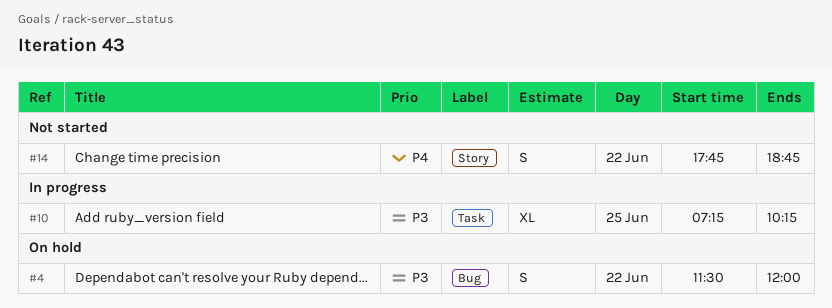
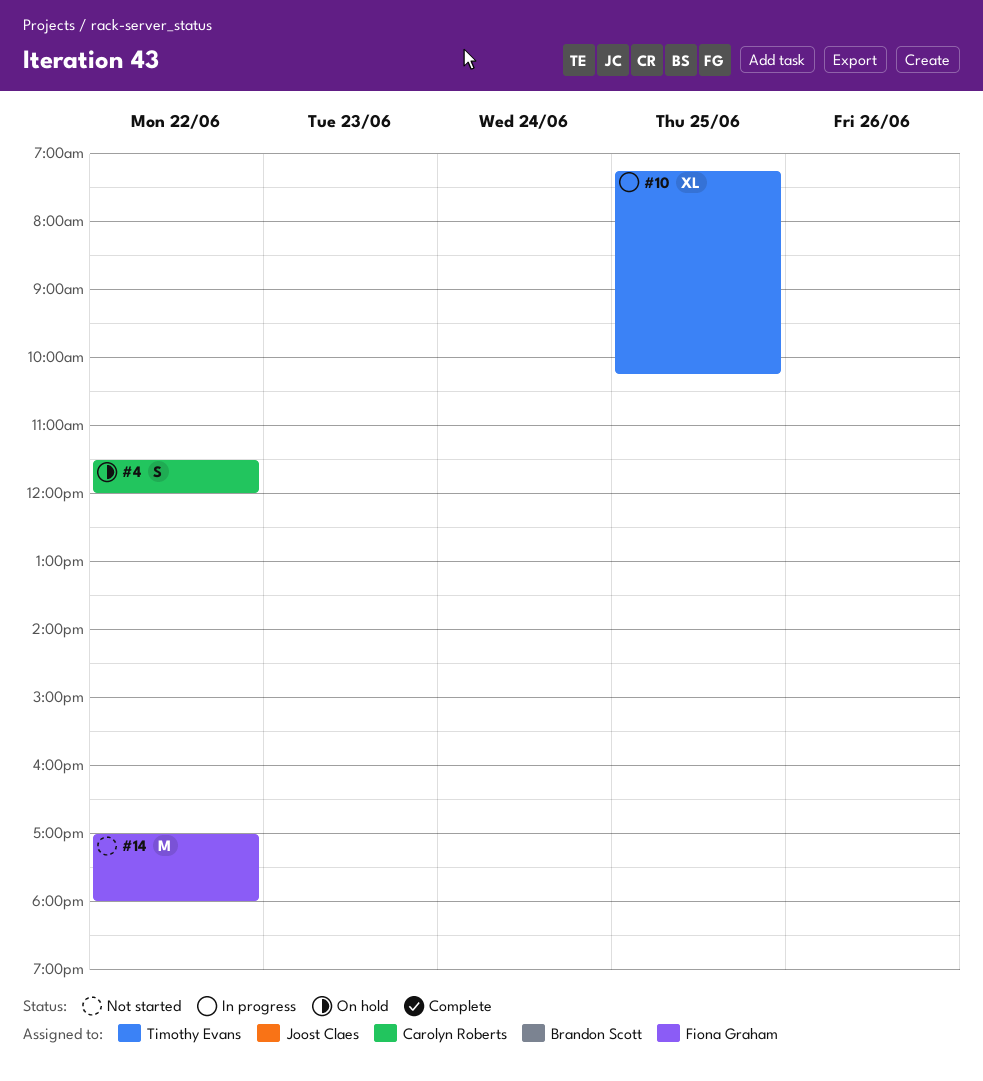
#14, estimate: S -> M
#14, begins: 17:45 -> 17:00
#14, ends: 18:45 -> 18:00

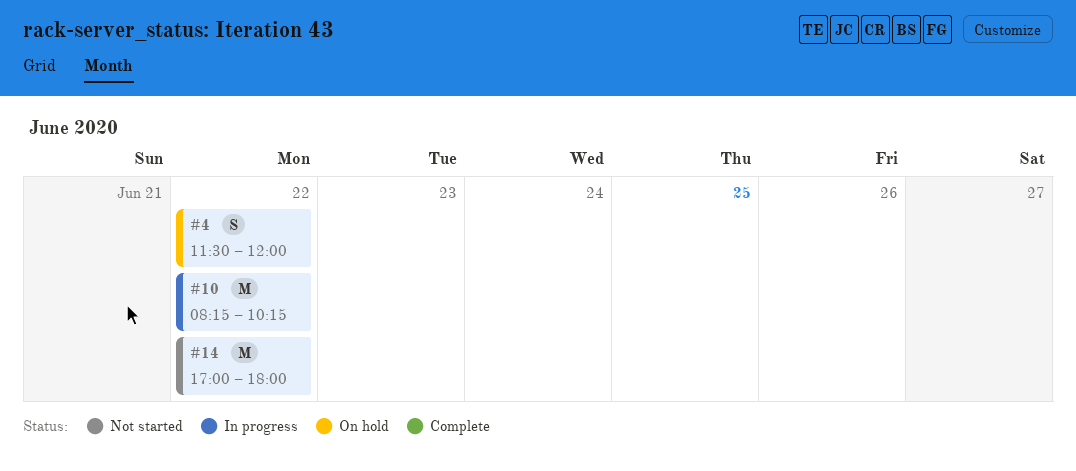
#10, estimate: XL -> M
#10, day: Jun 25 -> Jun 22
#10, begins: 07:15 -> 08:15

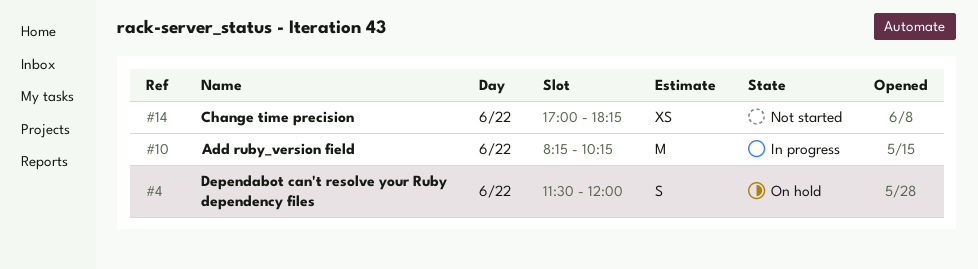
#14, estimate: M -> XS
#14, ends: 18:00 -> 18:15

